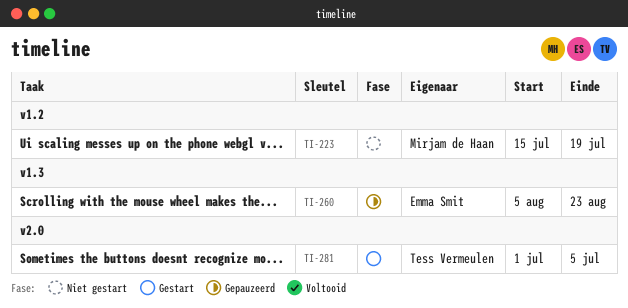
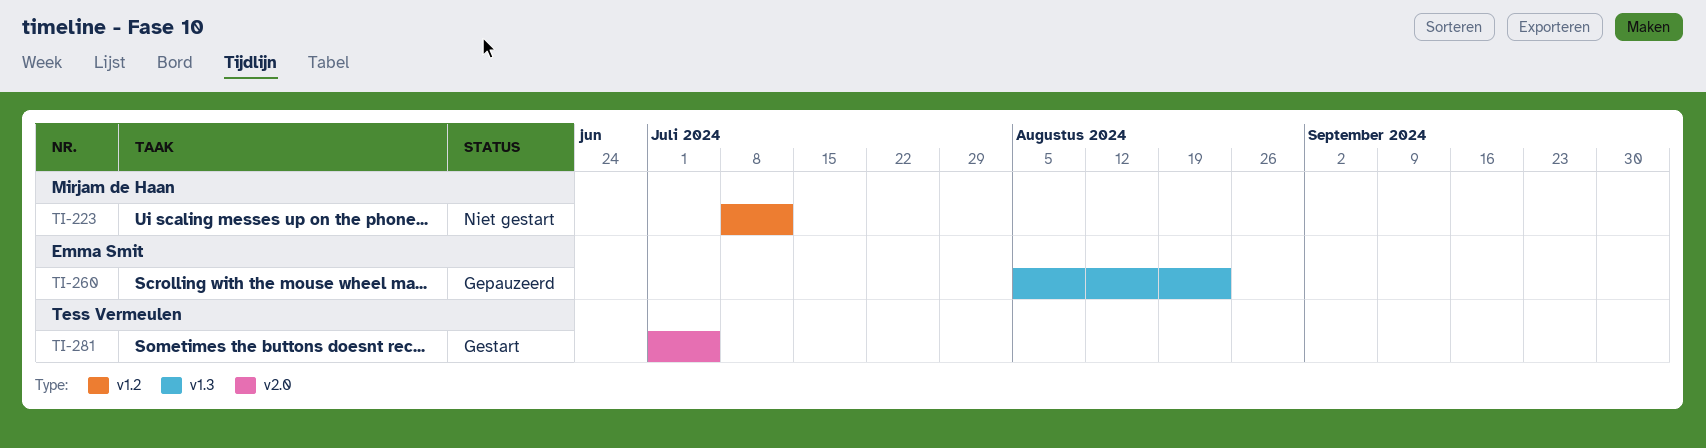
TI-223, start: Jul 15 -> Jul 8
TI-223, due: Jul 19 -> Jul 12

